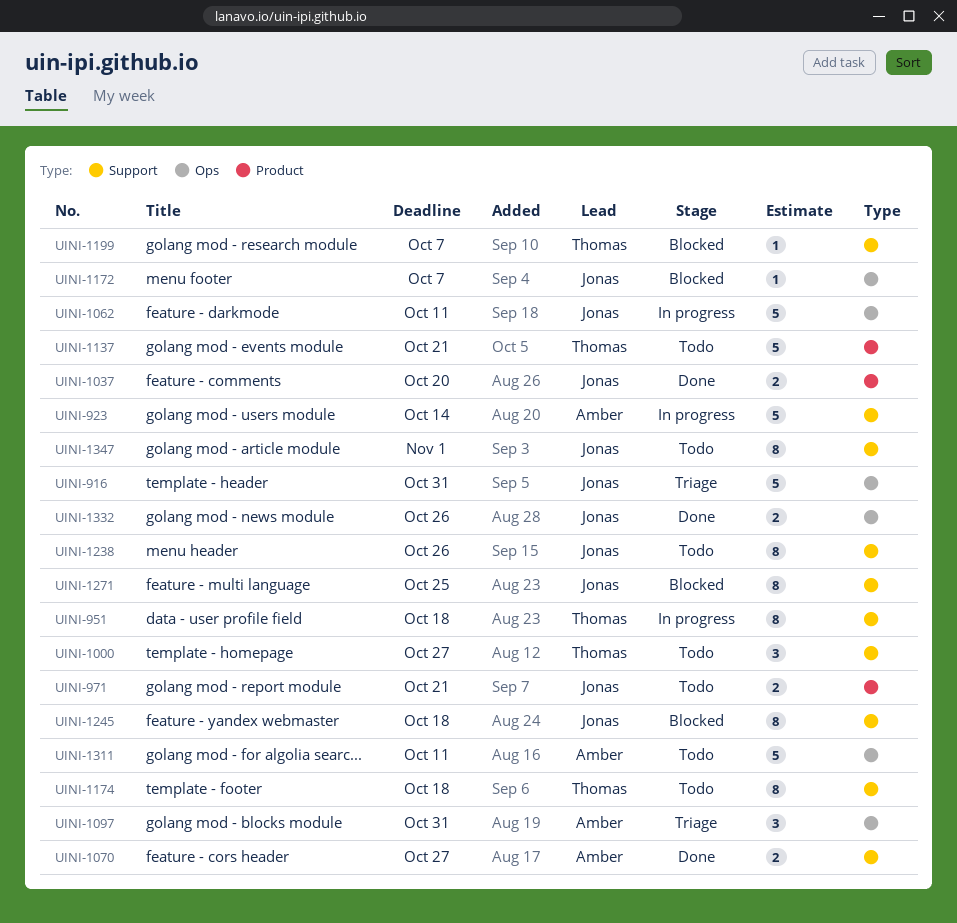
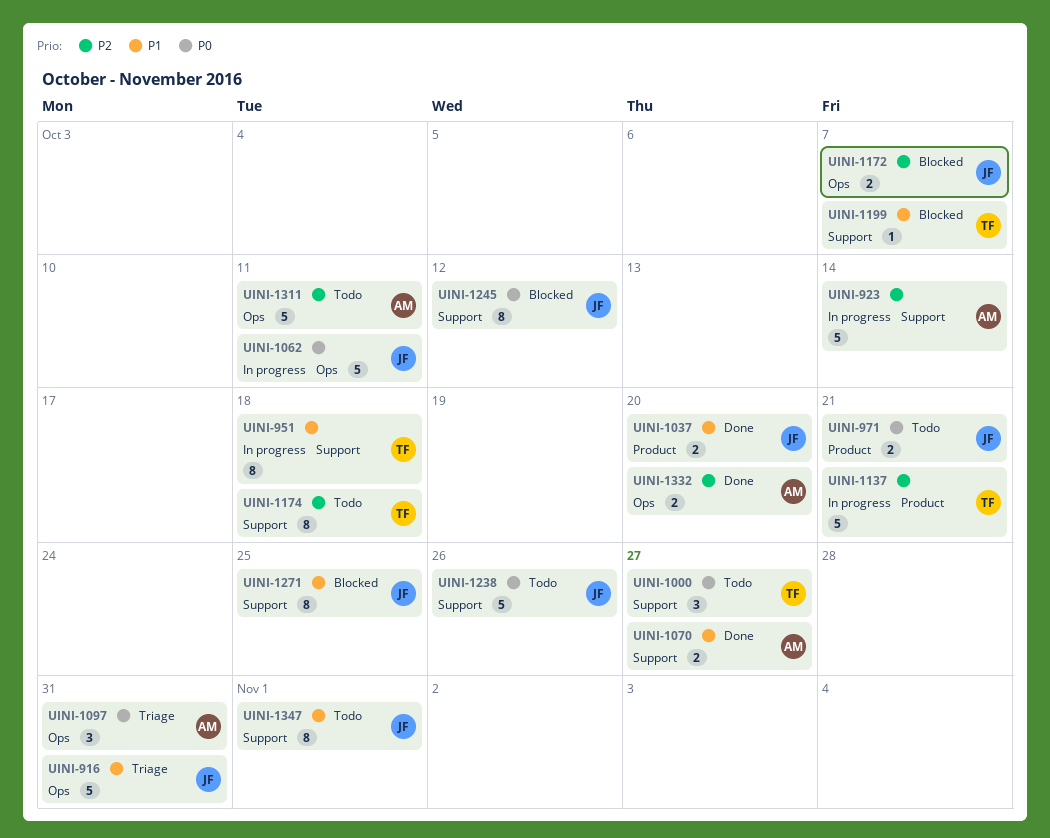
UINI-1137, status: Todo -> In progress
UINI-1172, estimate: 1 -> 2
UINI-1238, estimate: 8 -> 5
UINI-1245, due: Oct 18 -> Oct 12
UINI-1332, owner: Jonas -> Amber
UINI-1332, due: Oct 26 -> Oct 20

